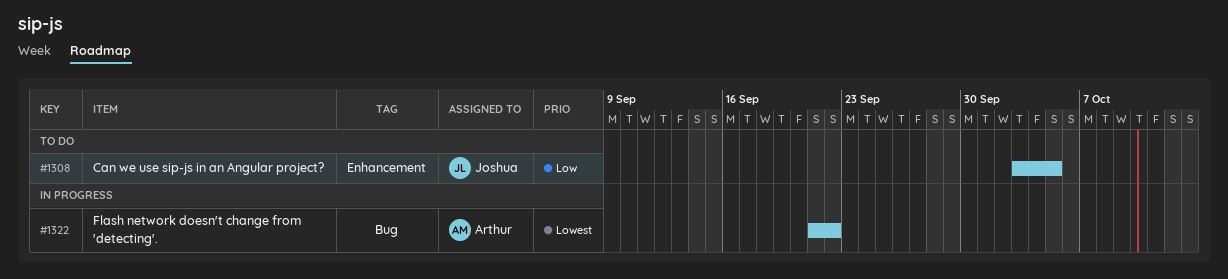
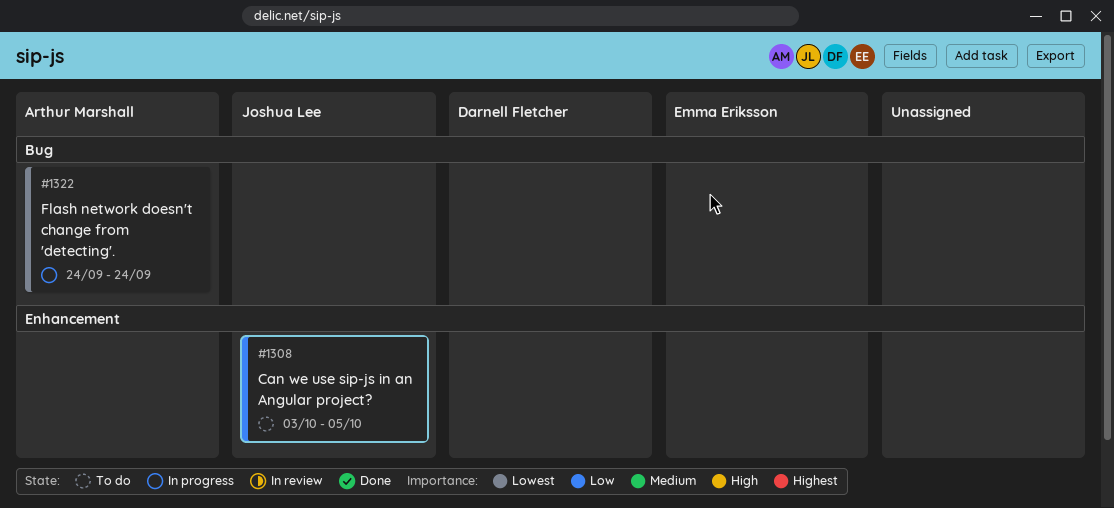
#1322, start: Sep 21 -> Sep 24
#1322, due: Sep 22 -> Sep 24

